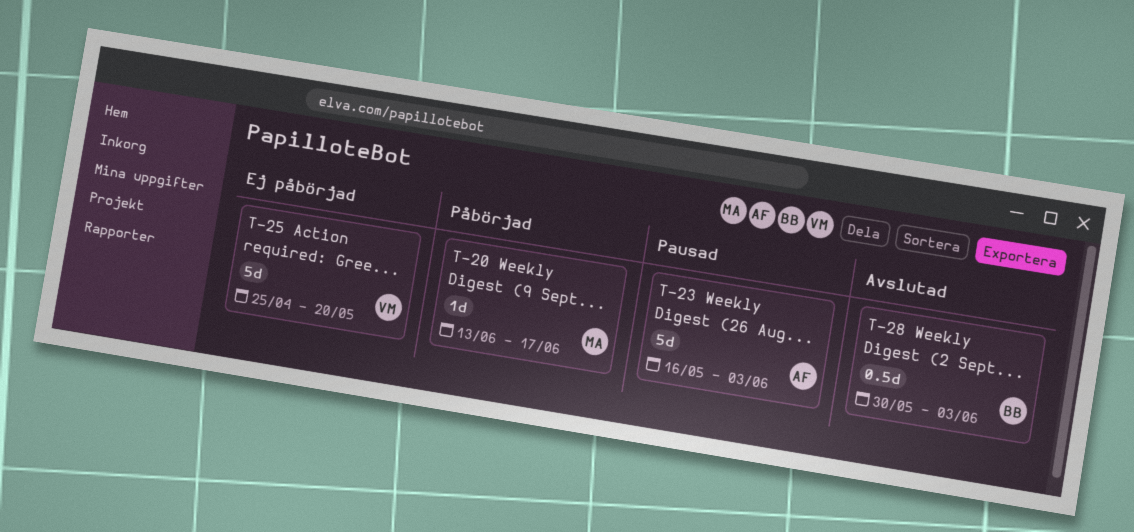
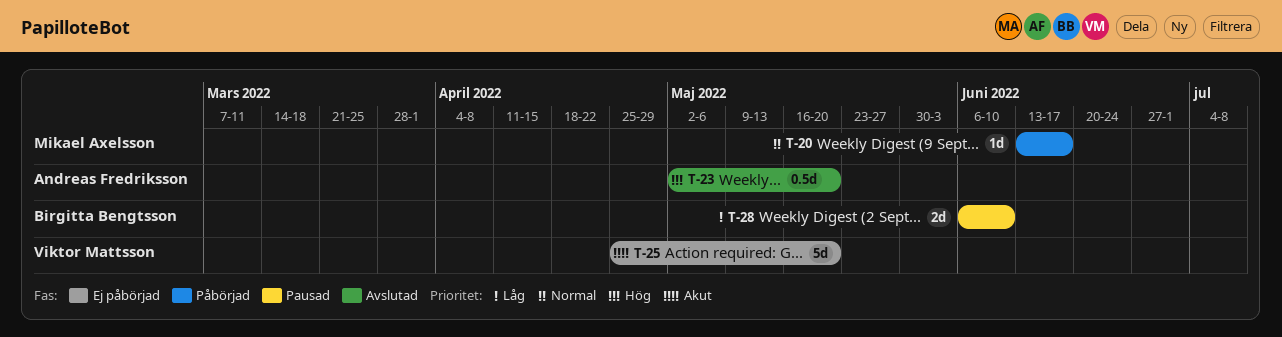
T-23, status: Pausad -> Avslutad
T-23, estimate: 5d -> 0.5d
T-23, start: May 16 -> May 2
T-23, due: Jun 3 -> May 20
T-28, status: Avslutad -> Pausad
T-28, estimate: 0.5d -> 2d
T-28, start: May 30 -> Jun 6
T-28, due: Jun 3 -> Jun 10

